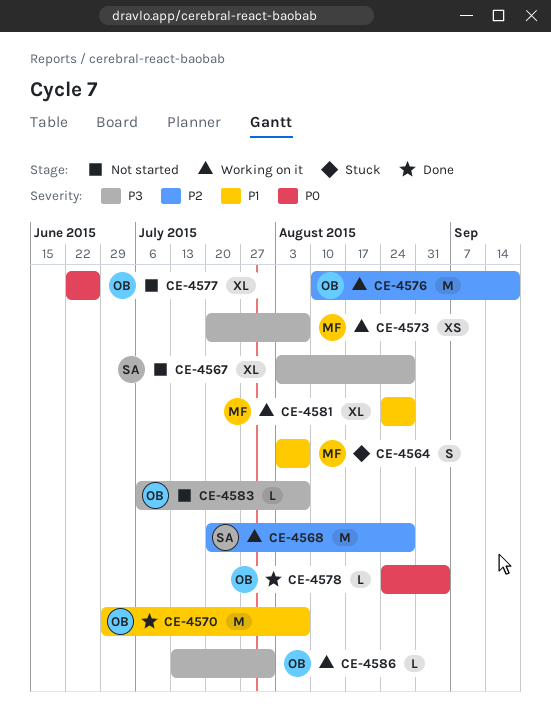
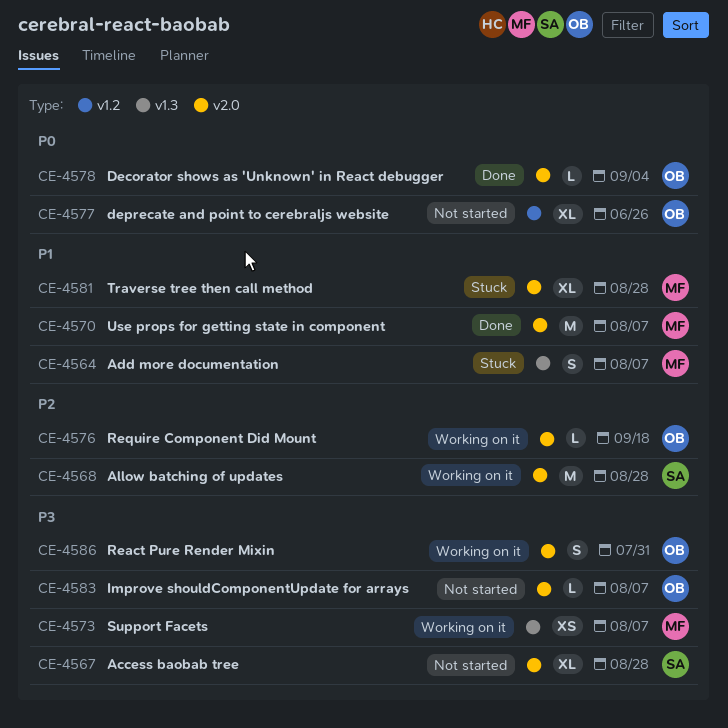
CE-4570, owner: OB -> MF
CE-4576, estimate: M -> L
CE-4581, status: Working on it -> Stuck
CE-4586, estimate: L -> S

